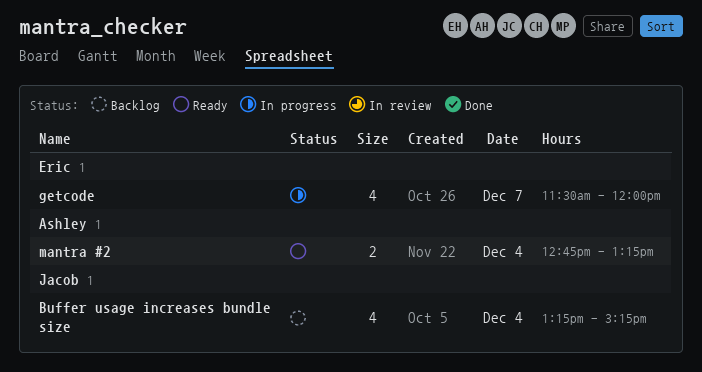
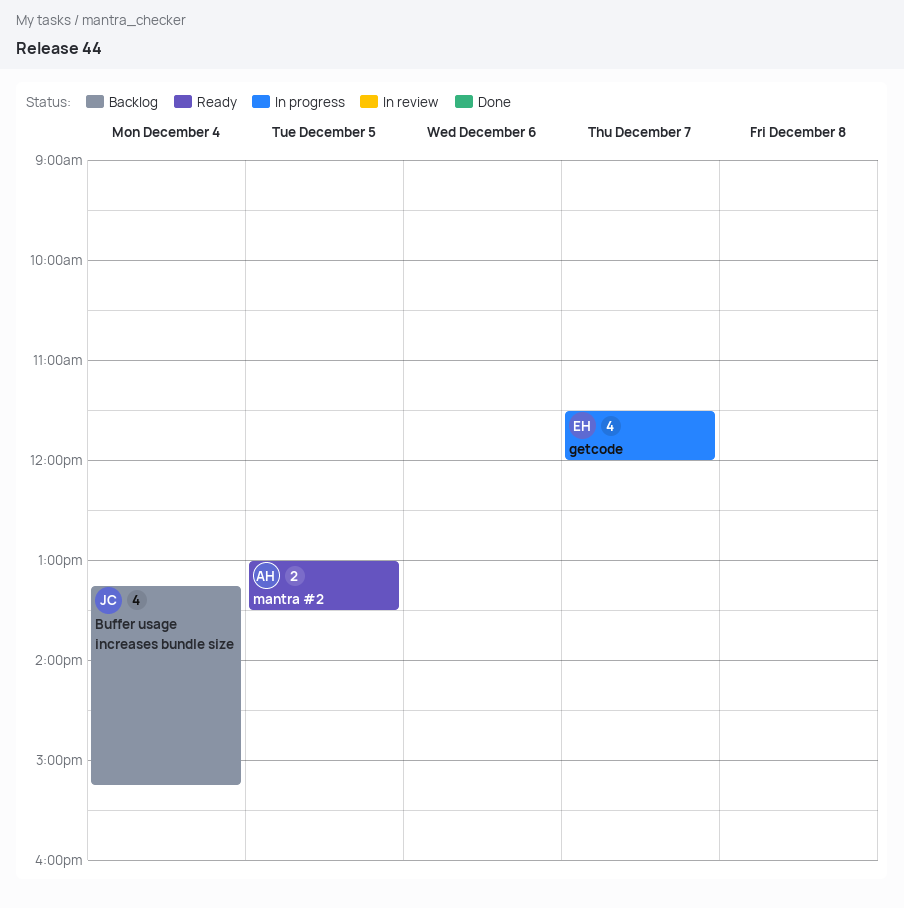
mantra #2, day: Dec 4 -> Dec 5
mantra #2, begins: 12:45 -> 13:00
mantra #2, ends: 13:15 -> 13:30

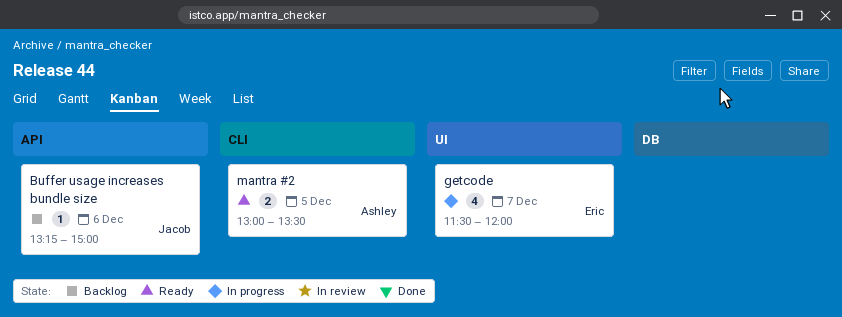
Buffer usage increases bundle size, estimate: 4 -> 1
Buffer usage increases bundle size, day: Dec 4 -> Dec 6
Buffer usage increases bundle size, ends: 15:15 -> 15:00

